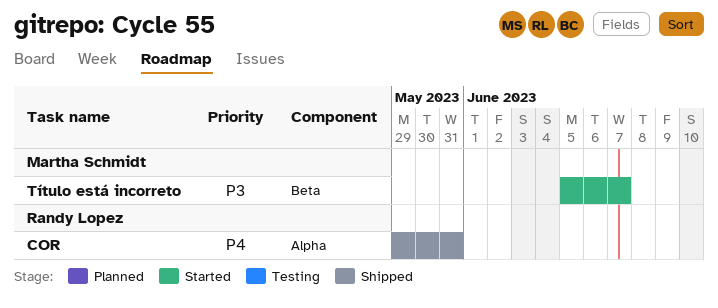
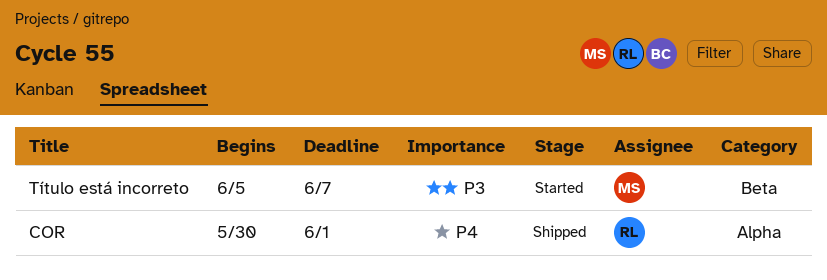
COR, start: May 29 -> May 30
COR, due: May 31 -> Jun 1

